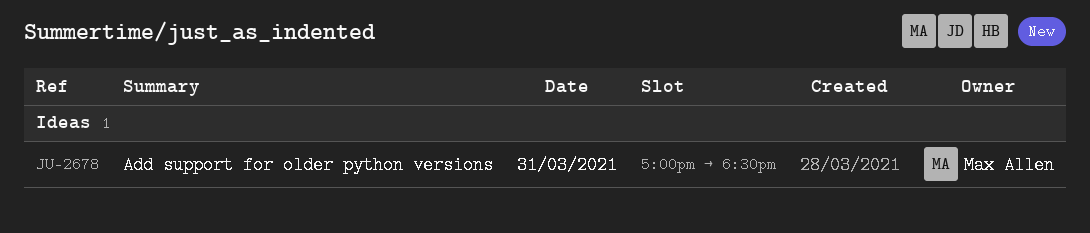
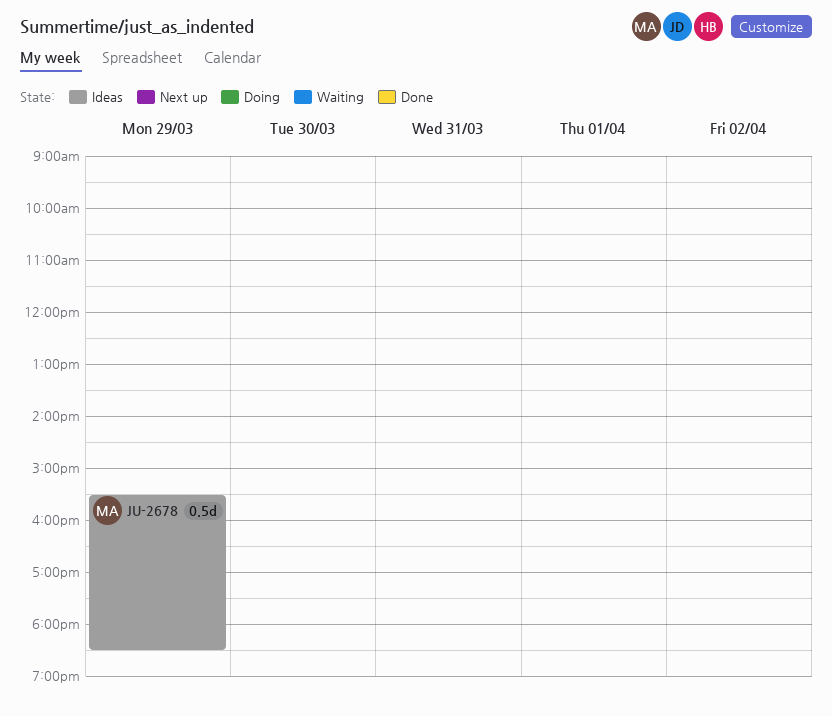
JU-2678, day: Mar 31 -> Mar 29
JU-2678, begins: 17:00 -> 15:30

